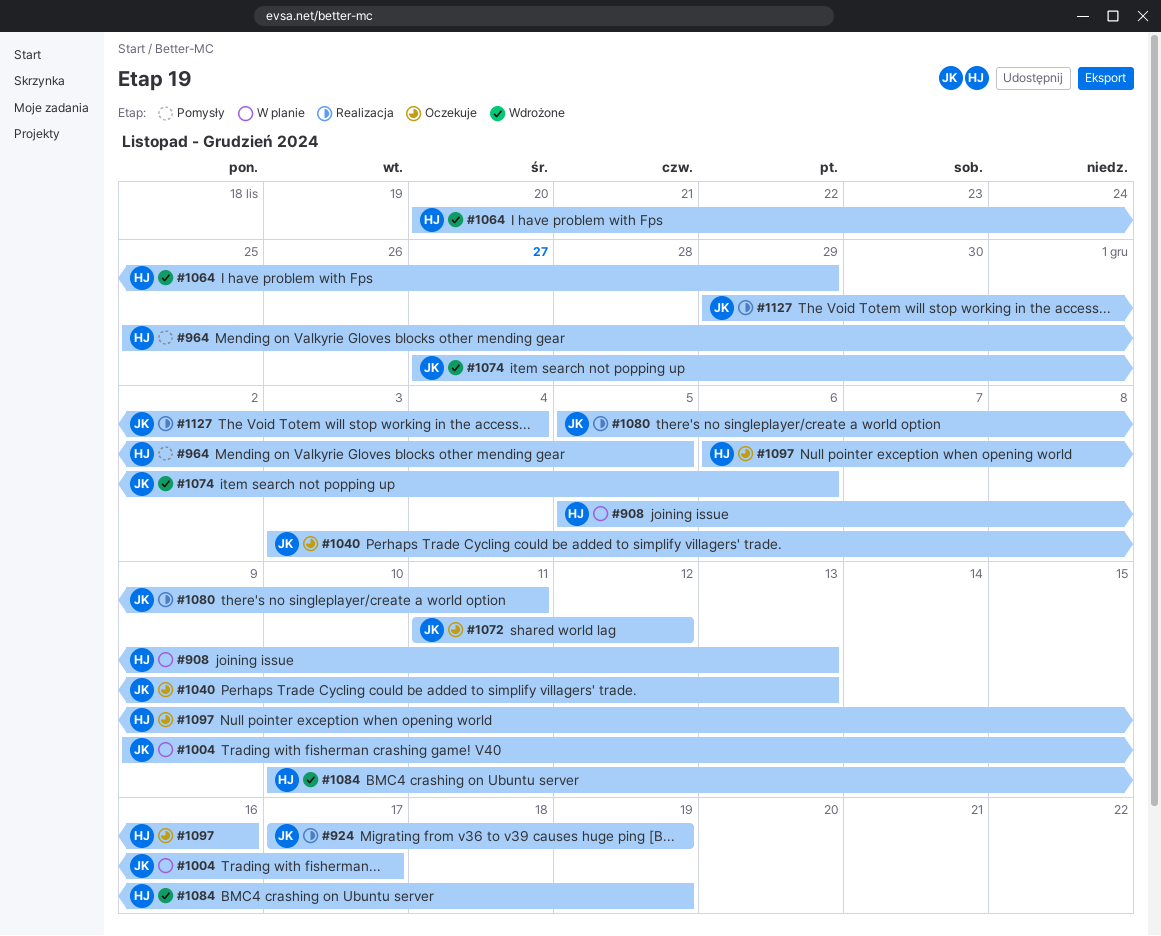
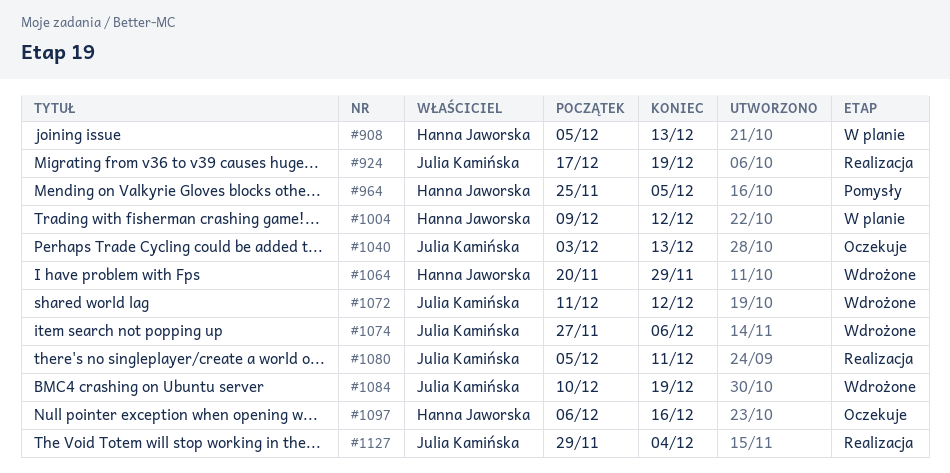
#1004, owner: Julia Kamińska -> Hanna Jaworska
#1004, due: Dec 17 -> Dec 12
#1072, status: Oczekuje -> Wdrożone
#1084, owner: Hanna Jaworska -> Julia Kamińska

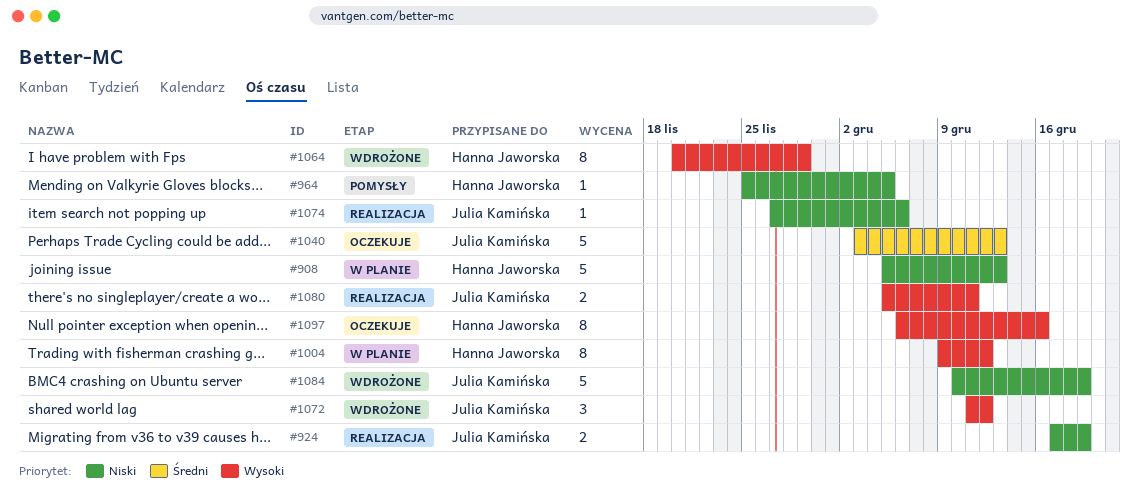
#1074, status: Wdrożone -> Realizacja
#1127: present -> none

